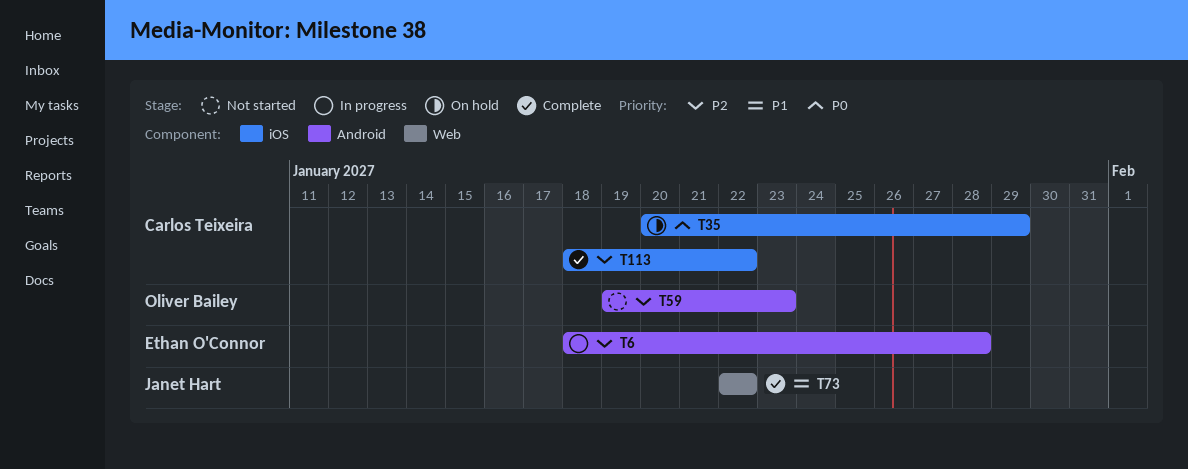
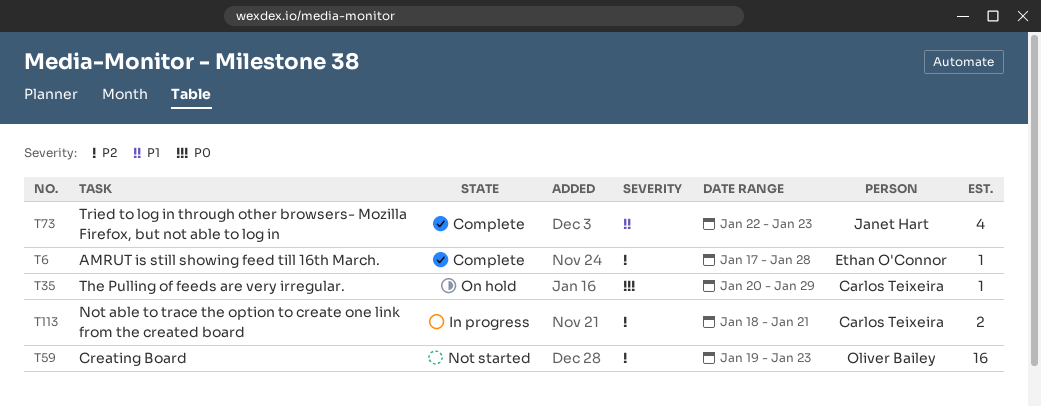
T6, status: In progress -> Complete
T6, start: Jan 18 -> Jan 17
T73, due: Jan 22 -> Jan 23
T113, status: Complete -> In progress
T113, due: Jan 22 -> Jan 21

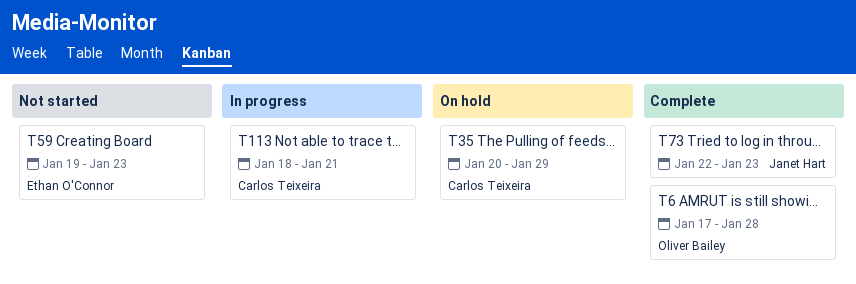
T6, owner: Ethan O'Connor -> Oliver Bailey
T59, owner: Oliver Bailey -> Ethan O'Connor

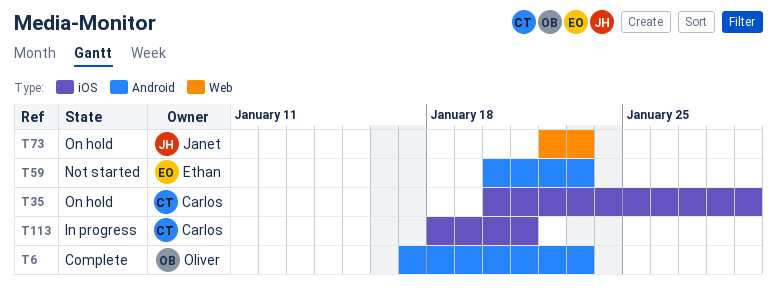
T6, due: Jan 28 -> Jan 23
T59, start: Jan 19 -> Jan 20
T73, status: Complete -> On hold

